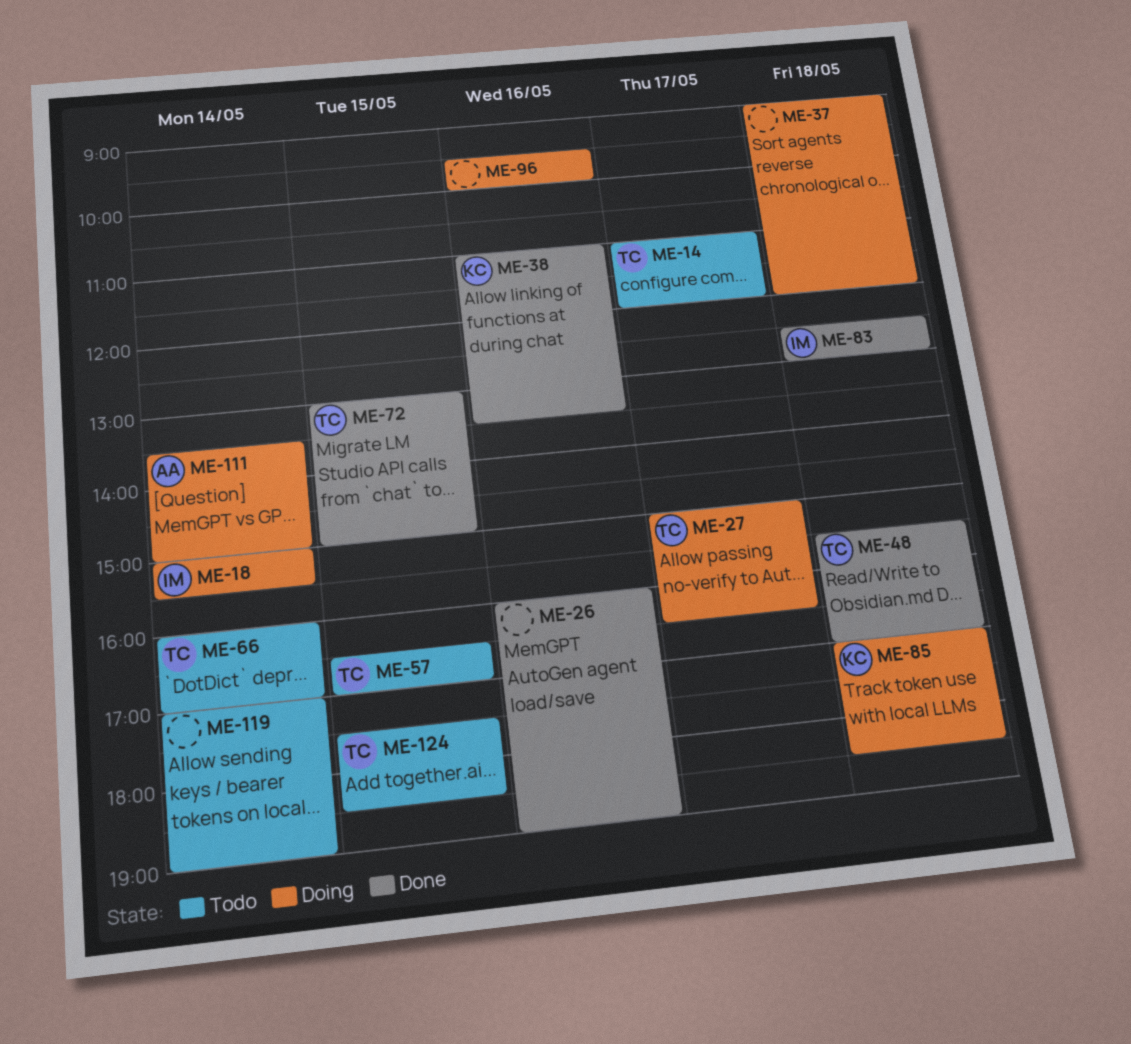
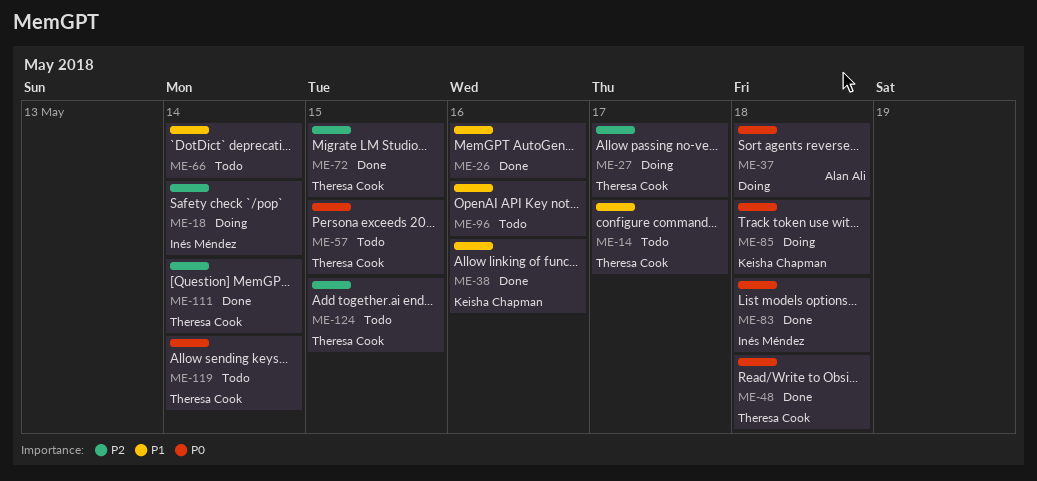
ME-37, owner: none -> Alan Ali
ME-66, owner: Theresa Cook -> none
ME-96, status: Doing -> Todo
ME-111, status: Doing -> Done
ME-111, owner: Alan Ali -> Theresa Cook
ME-119, owner: none -> Theresa Cook

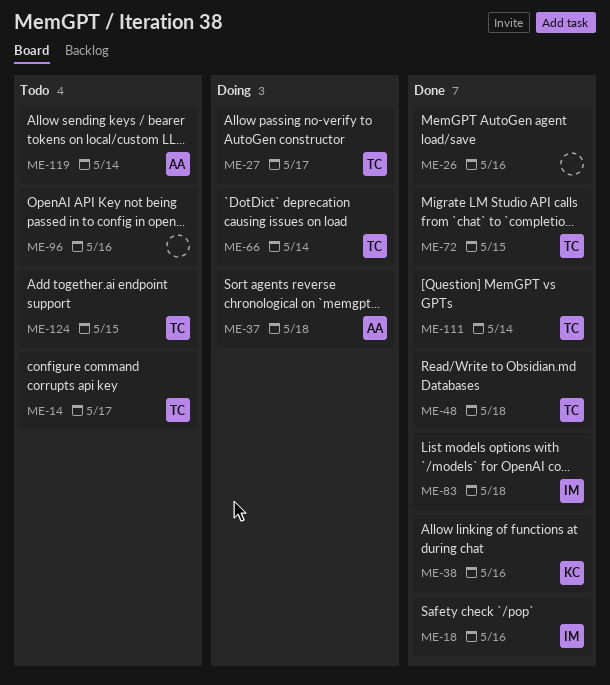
ME-18, status: Doing -> Done
ME-18, day: May 14 -> May 16
ME-57: present -> none
ME-66, status: Todo -> Doing
ME-66, owner: none -> Theresa Cook
ME-85: present -> none
ME-119, owner: Theresa Cook -> Alan Ali

